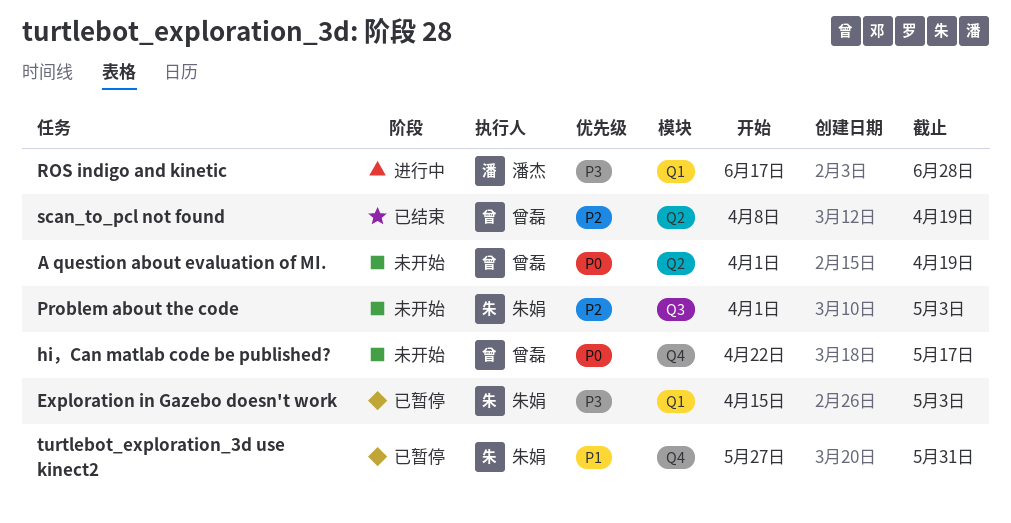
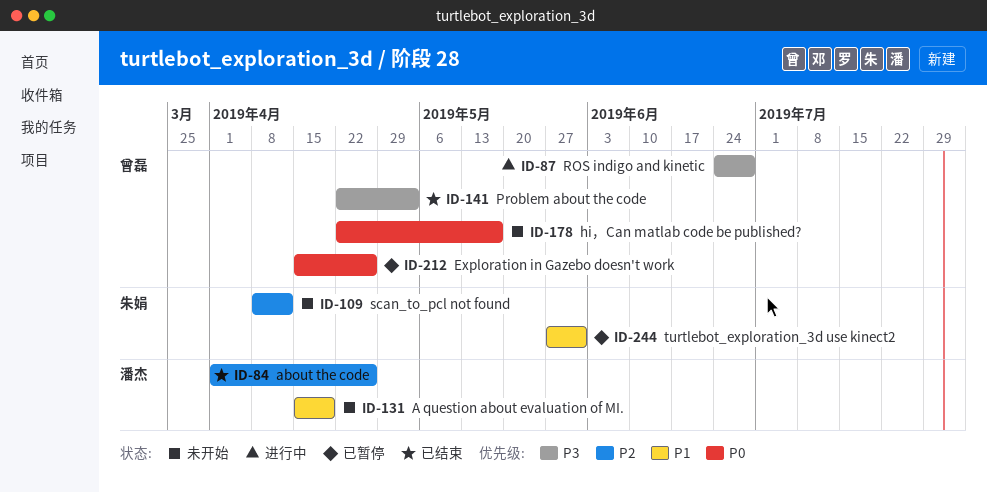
A question about evaluation of MI., owner: 曾磊 -> 潘杰
A question about evaluation of MI., priority: P0 -> P1
A question about evaluation of MI., start: Apr 1 -> Apr 15
about the code: none -> present
Exploration in Gazebo doesn't work, owner: 朱娟 -> 曾磊
Exploration in Gazebo doesn't work, priority: P3 -> P0
Exploration in Gazebo doesn't work, due: May 3 -> Apr 26
Problem about the code, status: 未开始 -> 已结束
Problem about the code, owner: 朱娟 -> 曾磊
Problem about the code, priority: P2 -> P3
Problem about the code, start: Apr 1 -> Apr 22
ROS indigo and kinetic, owner: 潘杰 -> 曾磊
ROS indigo and kinetic, start: Jun 17 -> Jun 24
scan_to_pcl not found, status: 已结束 -> 未开始
scan_to_pcl not found, owner: 曾磊 -> 朱娟
scan_to_pcl not found, due: Apr 19 -> Apr 12

